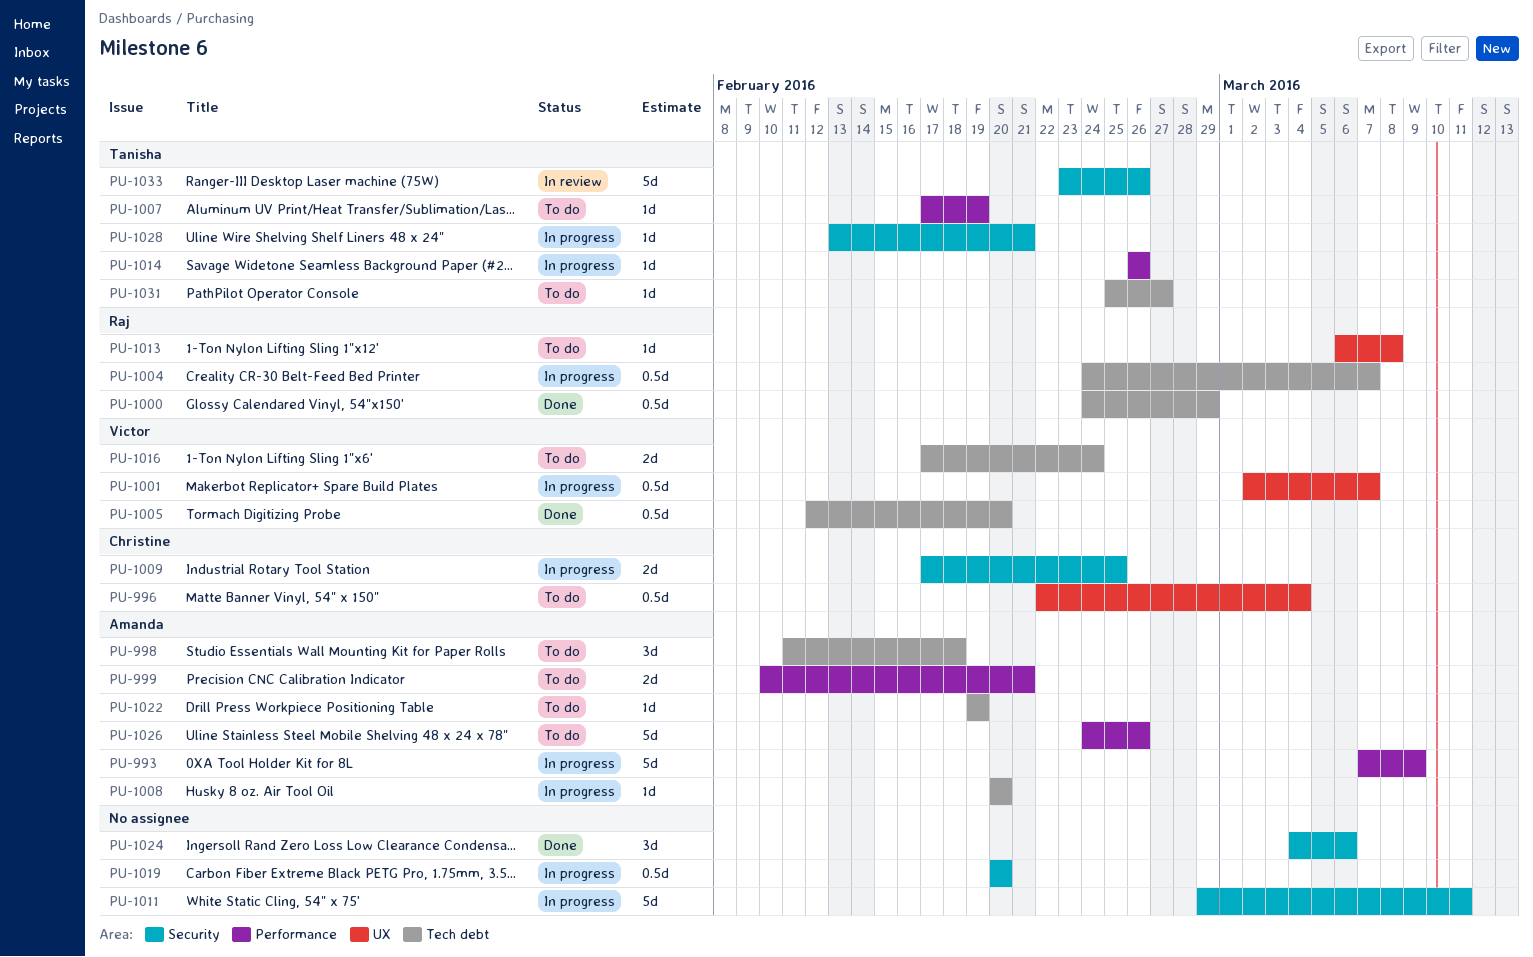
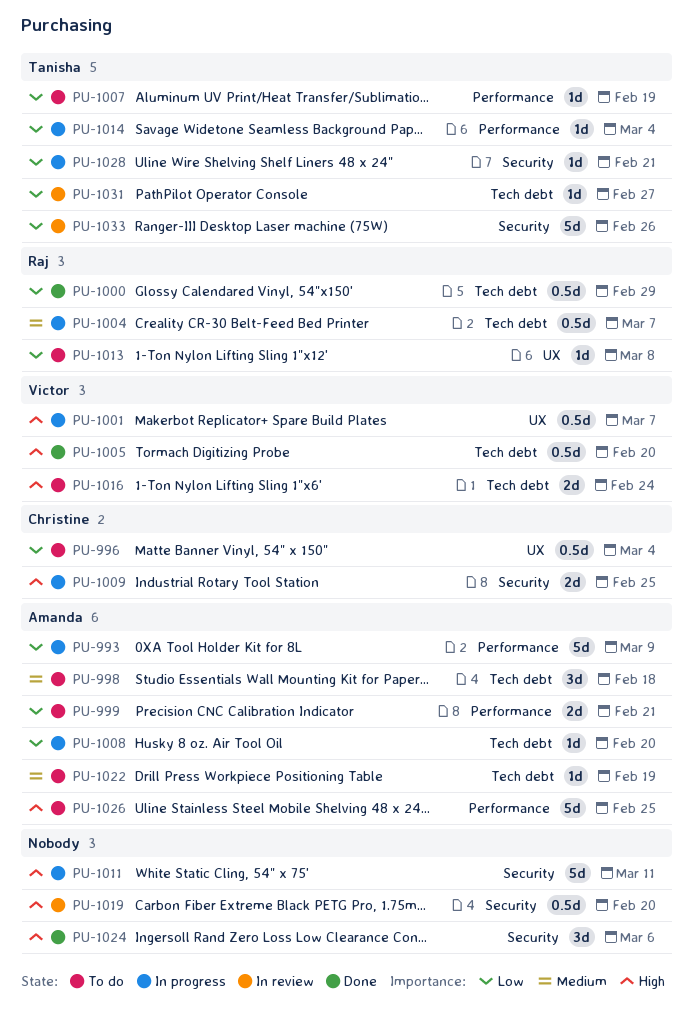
PU-1014, due: Feb 26 -> Mar 4
PU-1019, status: In progress -> In review
PU-1026, due: Feb 26 -> Feb 25
PU-1031, status: To do -> In review

